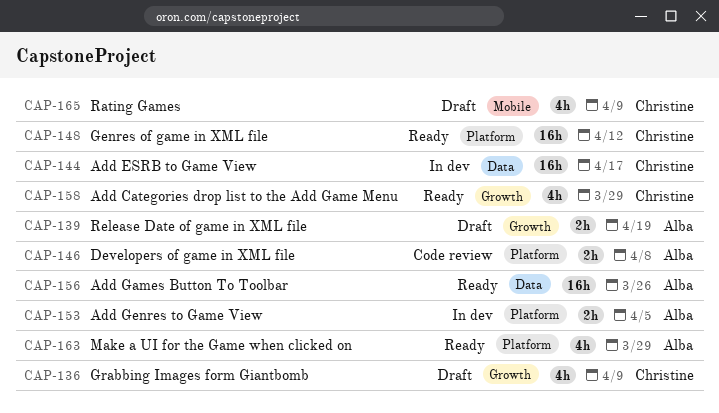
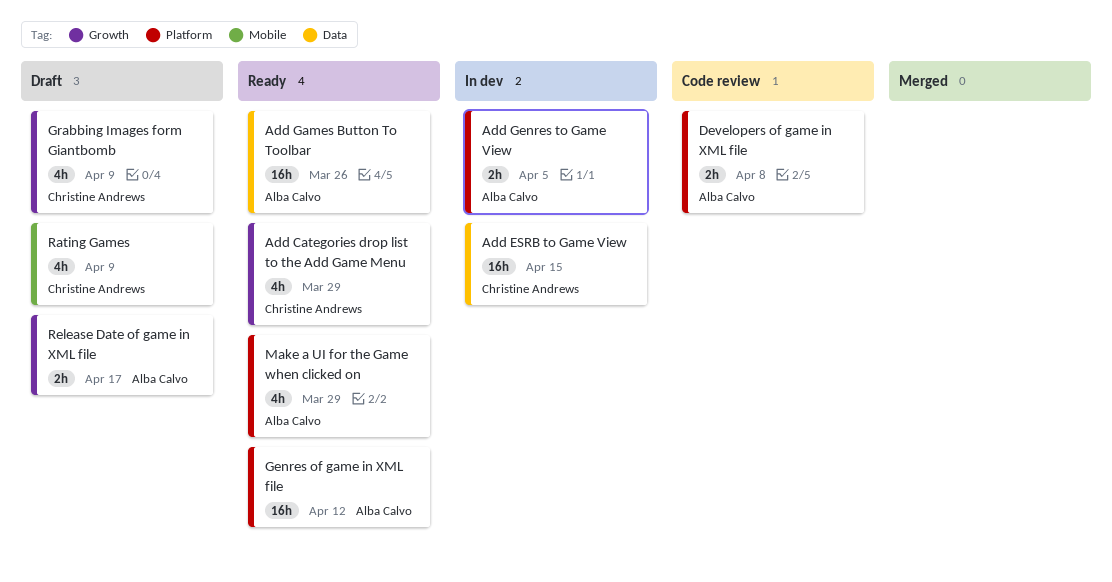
Add ESRB to Game View, due: Apr 17 -> Apr 15
Genres of game in XML file, owner: Christine Andrews -> Alba Calvo
Release Date of game in XML file, due: Apr 19 -> Apr 17

